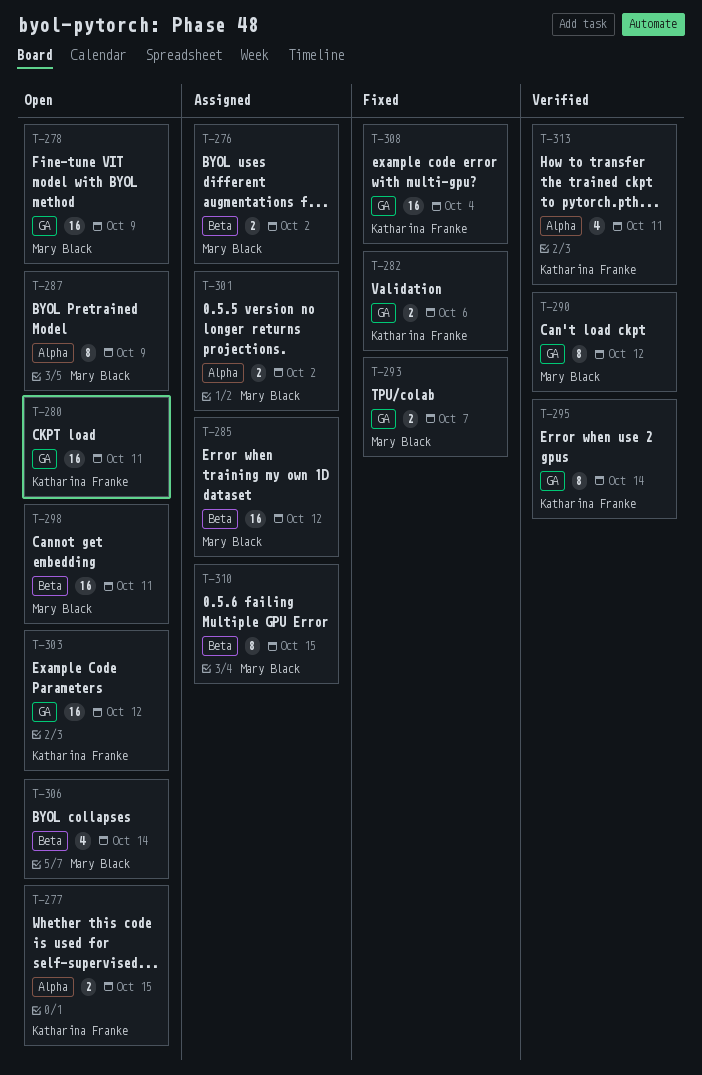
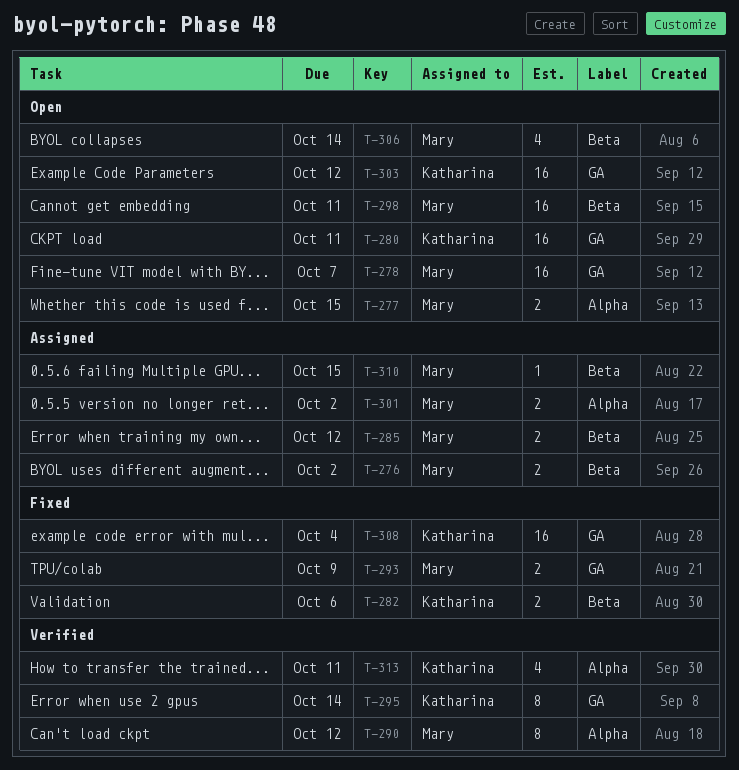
T-277, owner: Katharina Franke -> Mary Black
T-278, due: Oct 9 -> Oct 7
T-282, label: GA -> Beta
T-285, estimate: 16 -> 2
T-287: present -> none
T-290, label: GA -> Alpha
T-293, due: Oct 7 -> Oct 9
T-310, estimate: 8 -> 1

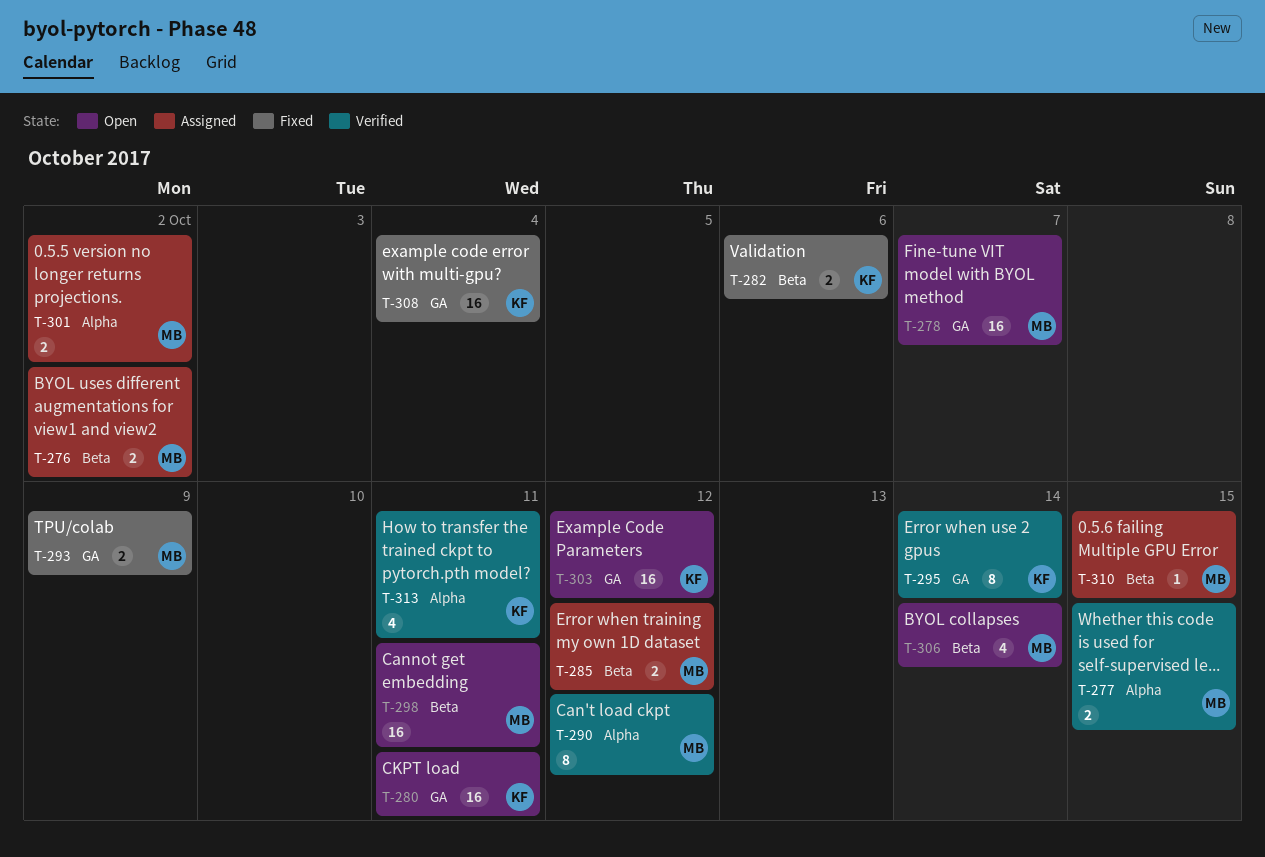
T-277, status: Open -> Verified

